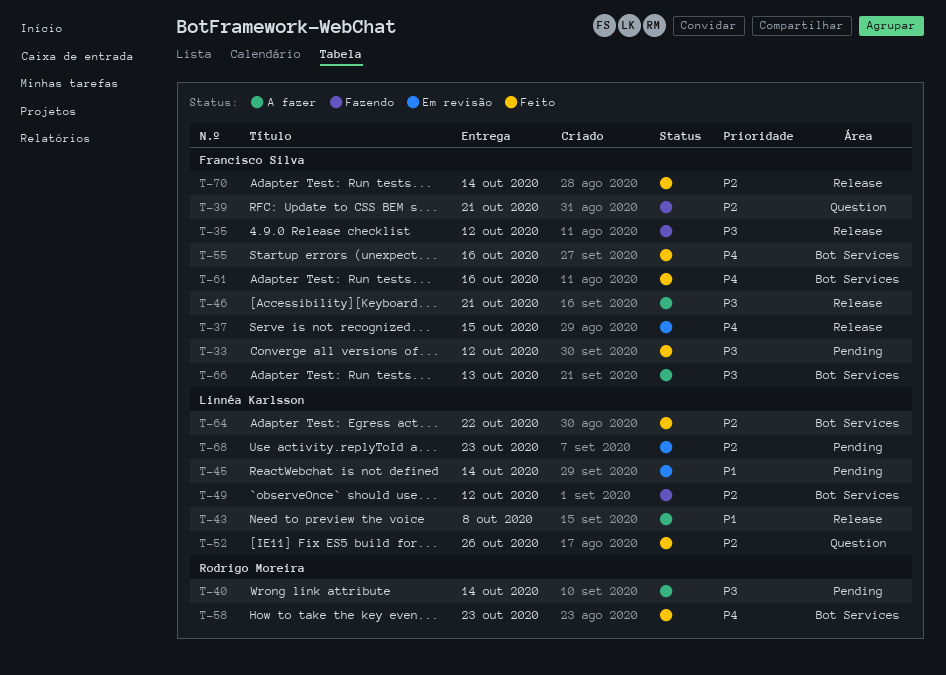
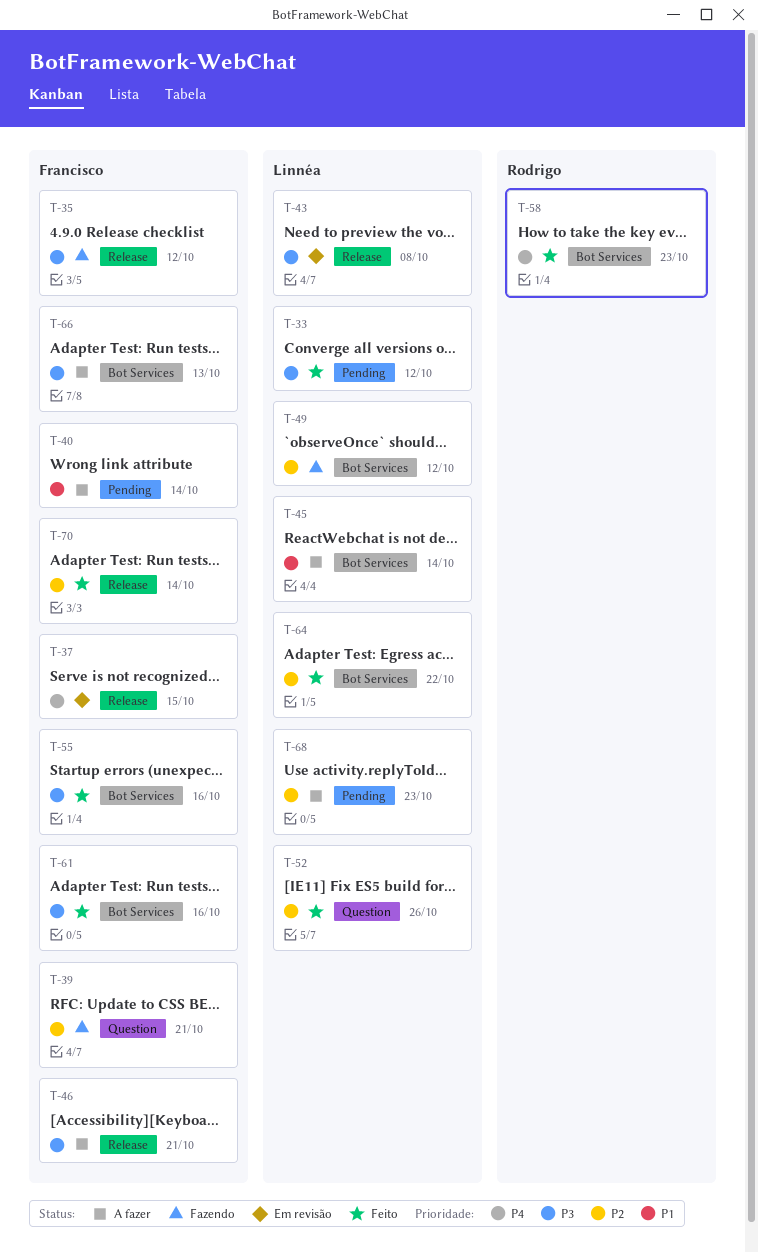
T-33, owner: Francisco Silva -> Linnéa Karlsson
T-40, owner: Rodrigo Moreira -> Francisco Silva
T-40, priority: P3 -> P1
T-43, status: A fazer -> Em revisão
T-43, priority: P1 -> P3
T-45, status: Em revisão -> A fazer
T-45, label: Pending -> Bot Services
T-55, priority: P4 -> P3
T-61, priority: P4 -> P3
T-68, status: Em revisão -> A fazer

